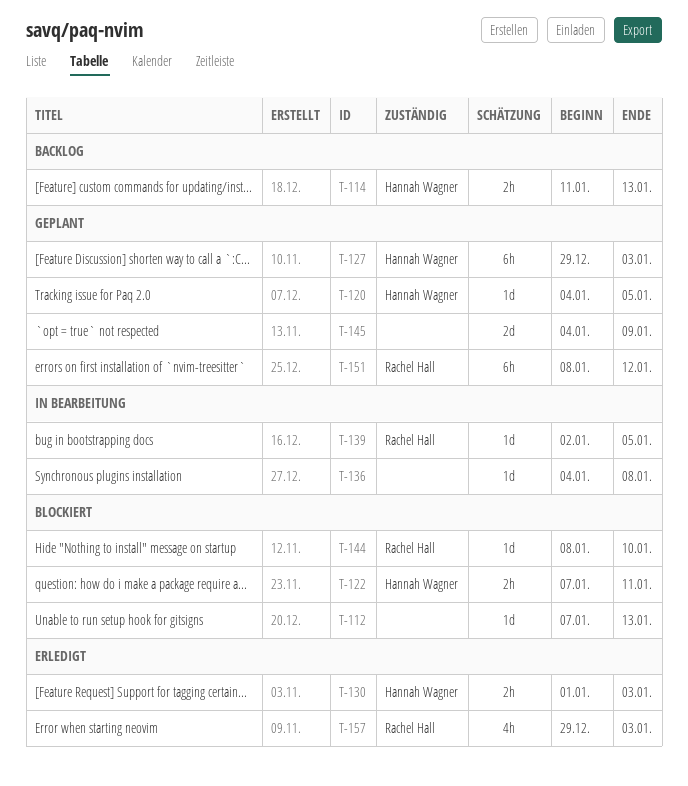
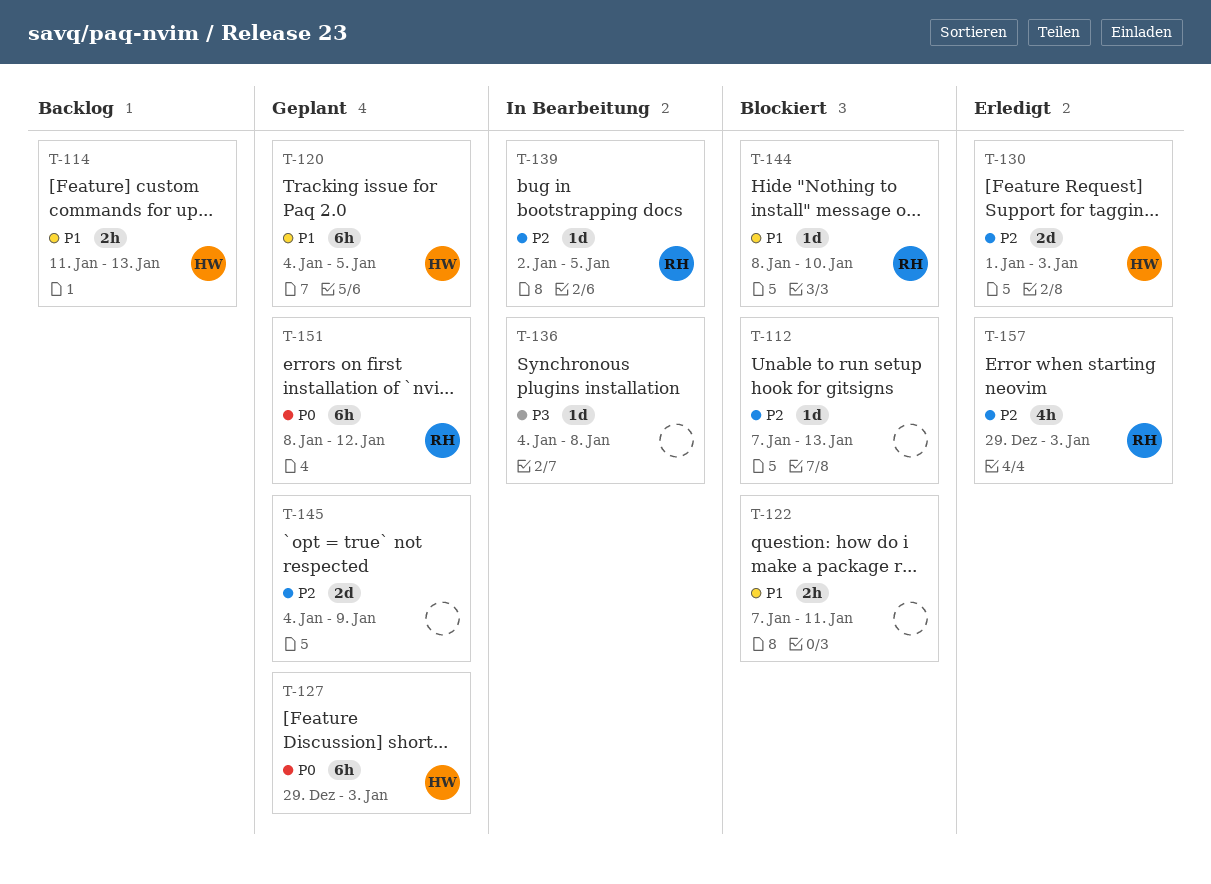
T-120, estimate: 1d -> 6h
T-122, owner: Hannah Wagner -> none
T-130, estimate: 2h -> 2d

